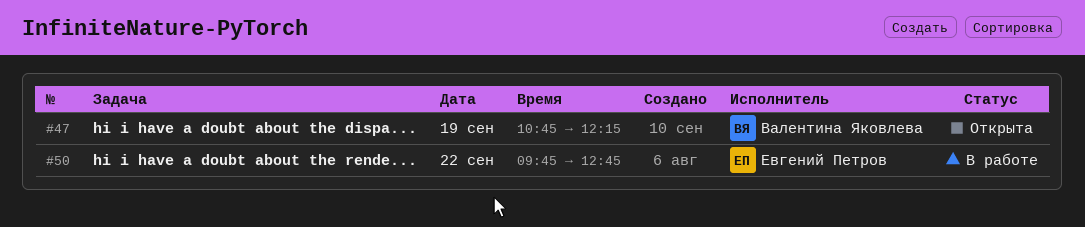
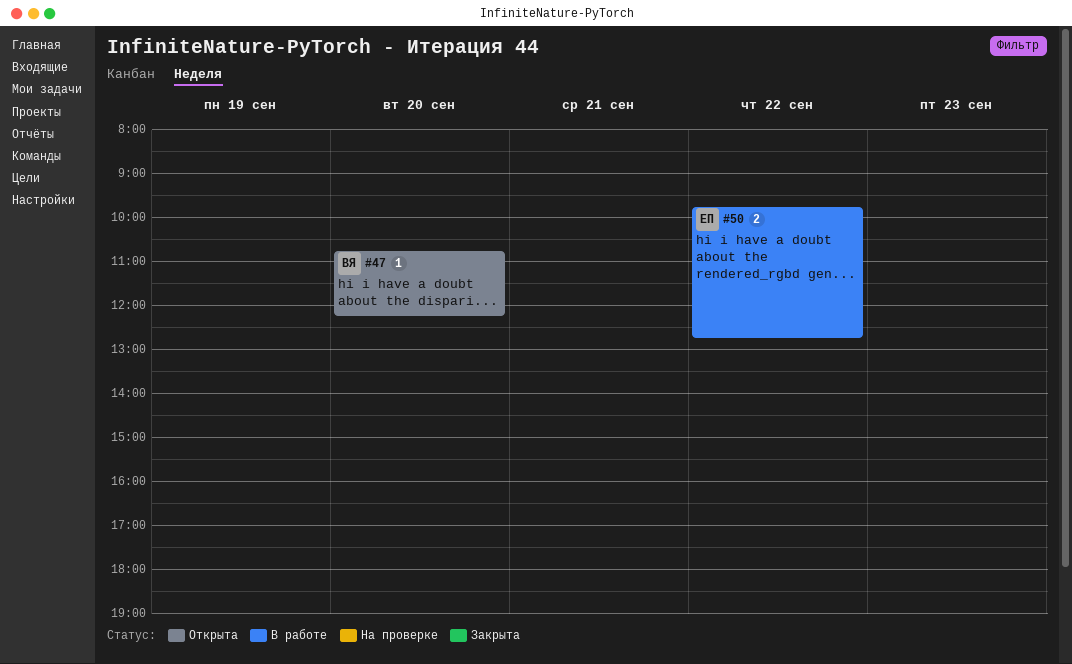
#47, day: Sep 19 -> Sep 20

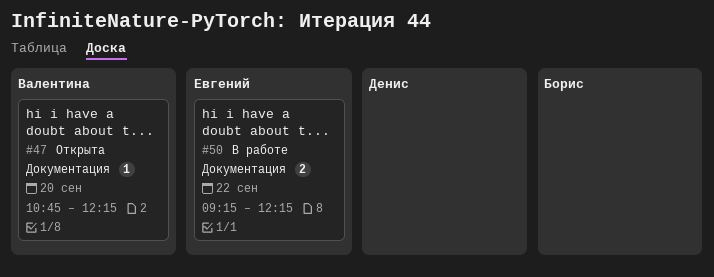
#50, begins: 09:45 -> 09:15
#50, ends: 12:45 -> 12:15

